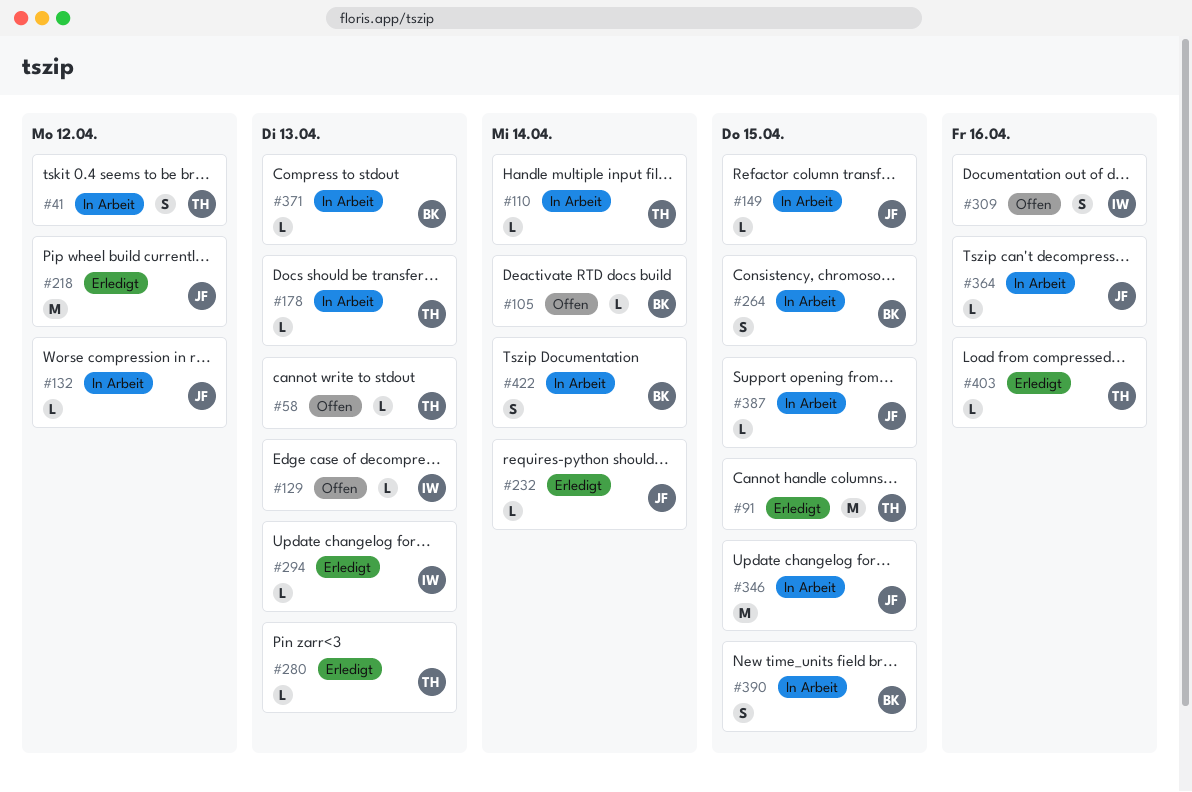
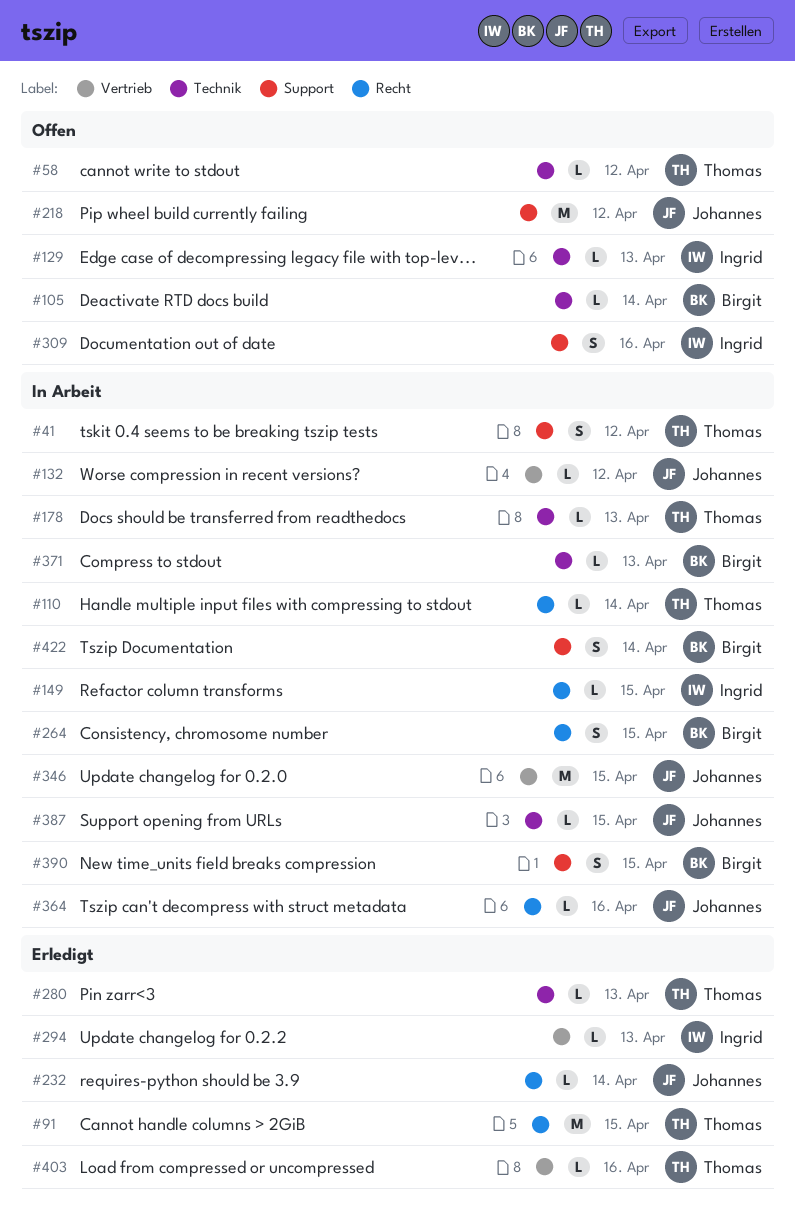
#58, due: Apr 13 -> Apr 12
#149, owner: Johannes -> Ingrid
#218, status: Erledigt -> Offen

